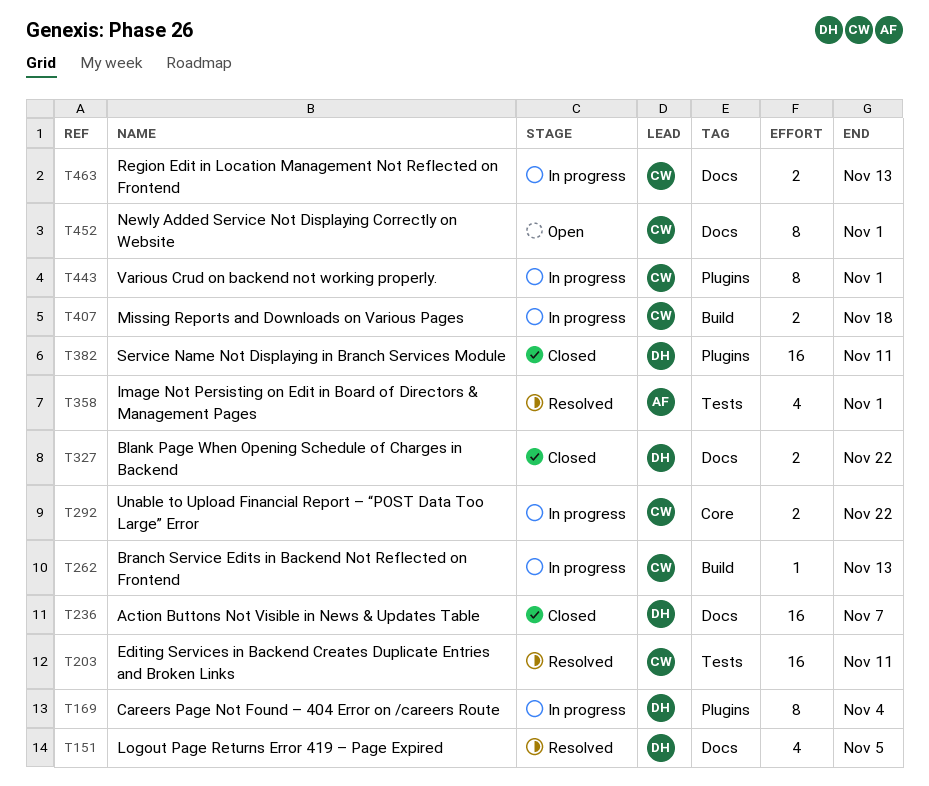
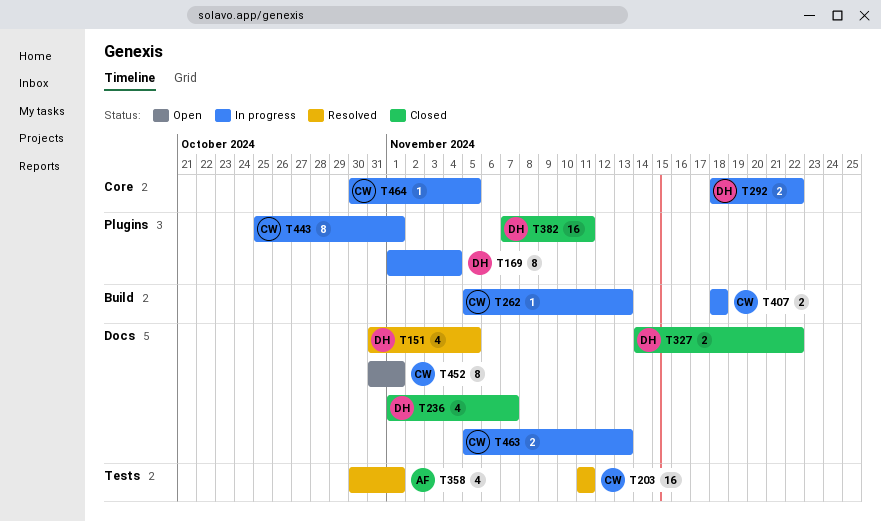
T236, estimate: 16 -> 4
T292, owner: CW -> DH
T464: none -> present

